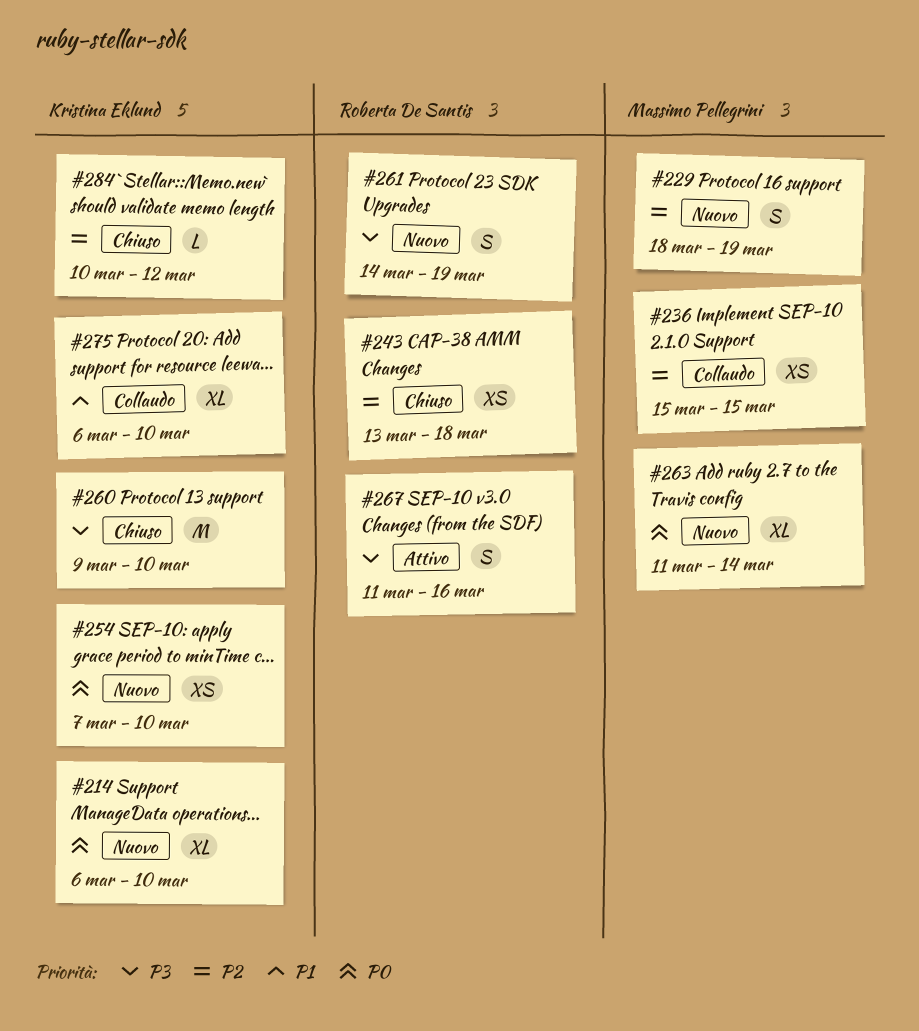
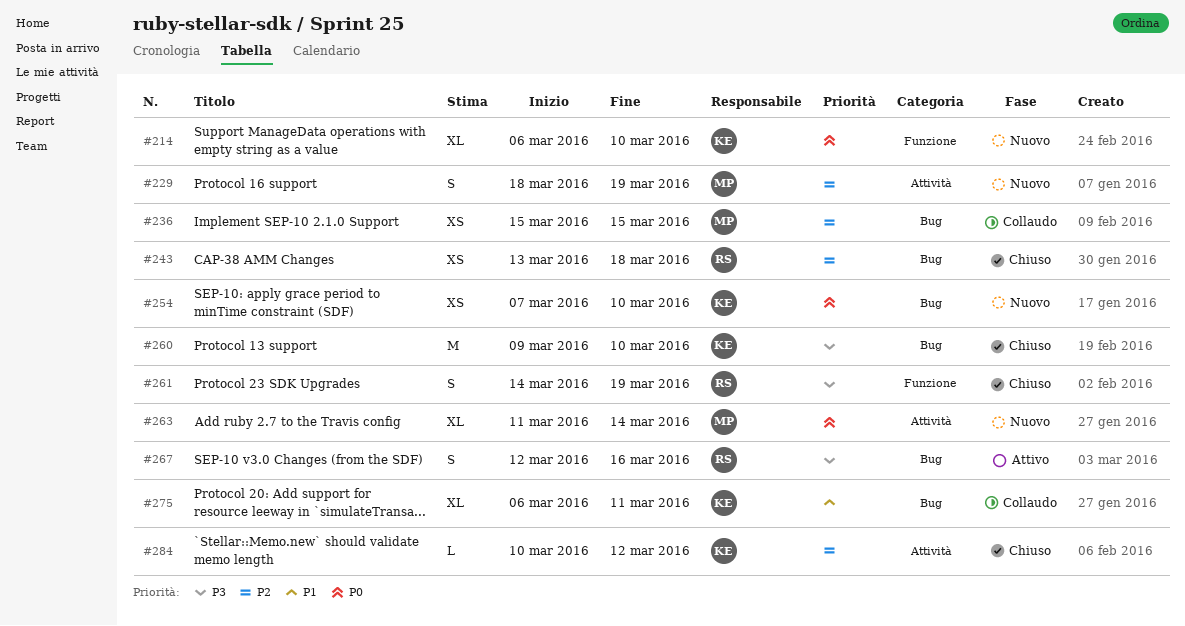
#261, status: Nuovo -> Chiuso
#267, start: Mar 11 -> Mar 12
#275, due: Mar 10 -> Mar 11

